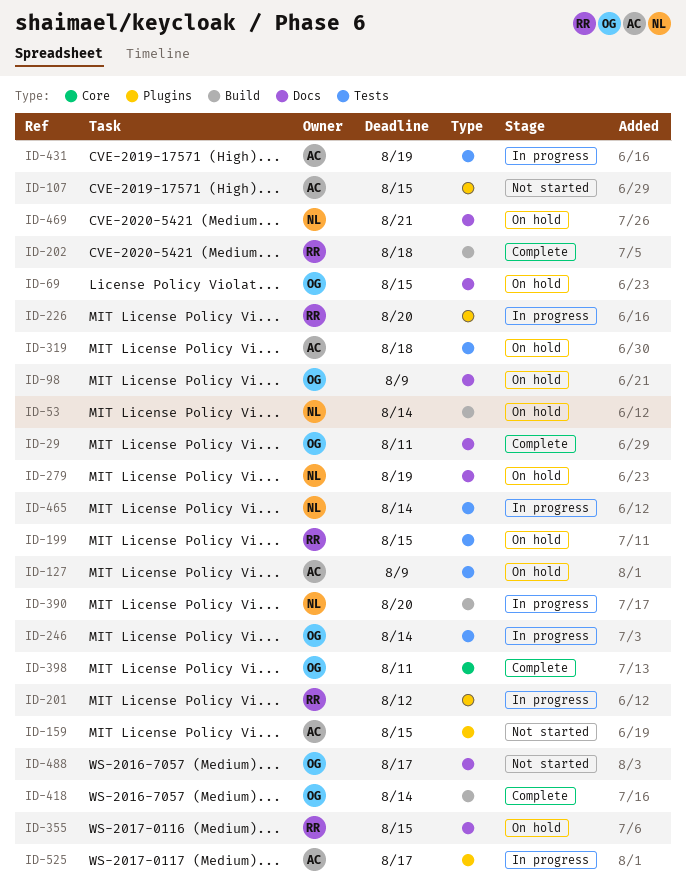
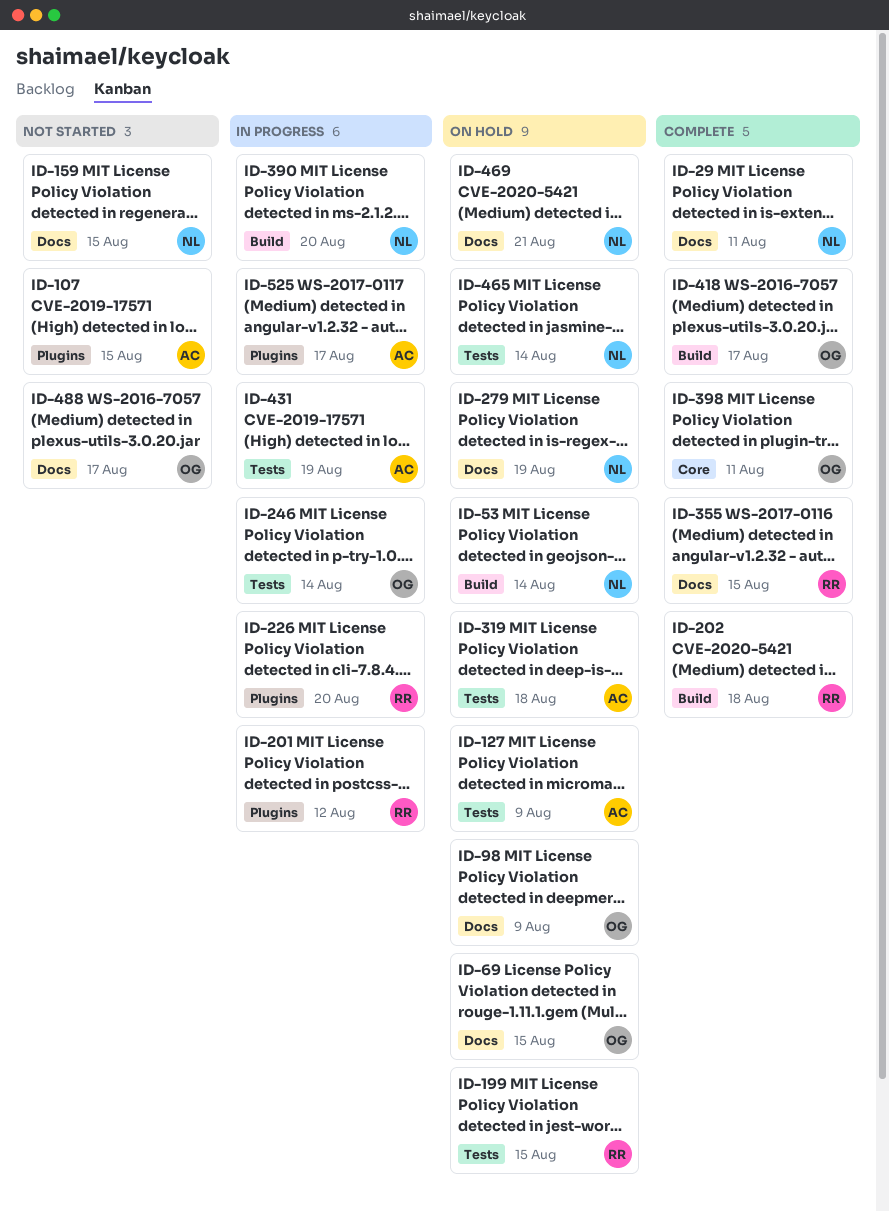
ID-29, owner: OG -> NL
ID-159, owner: AC -> NL
ID-159, label: Plugins -> Docs
ID-355, status: On hold -> Complete
ID-418, due: Aug 14 -> Aug 17
ID-465, status: In progress -> On hold

